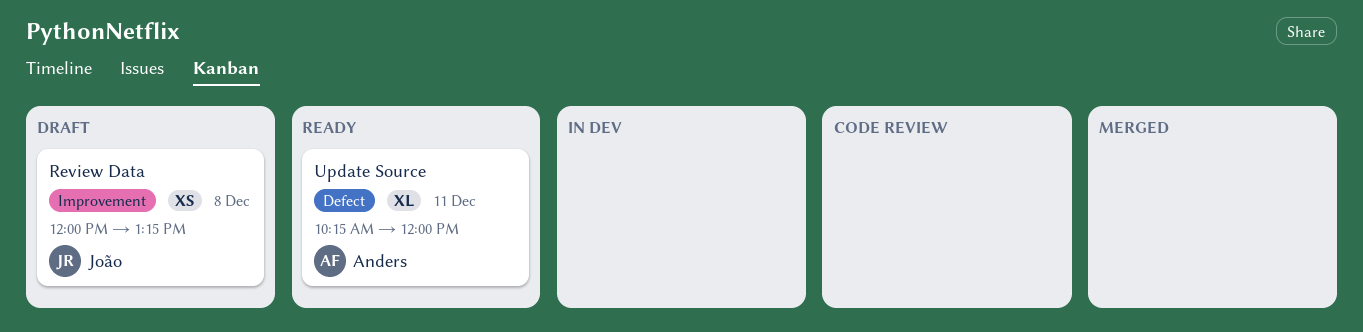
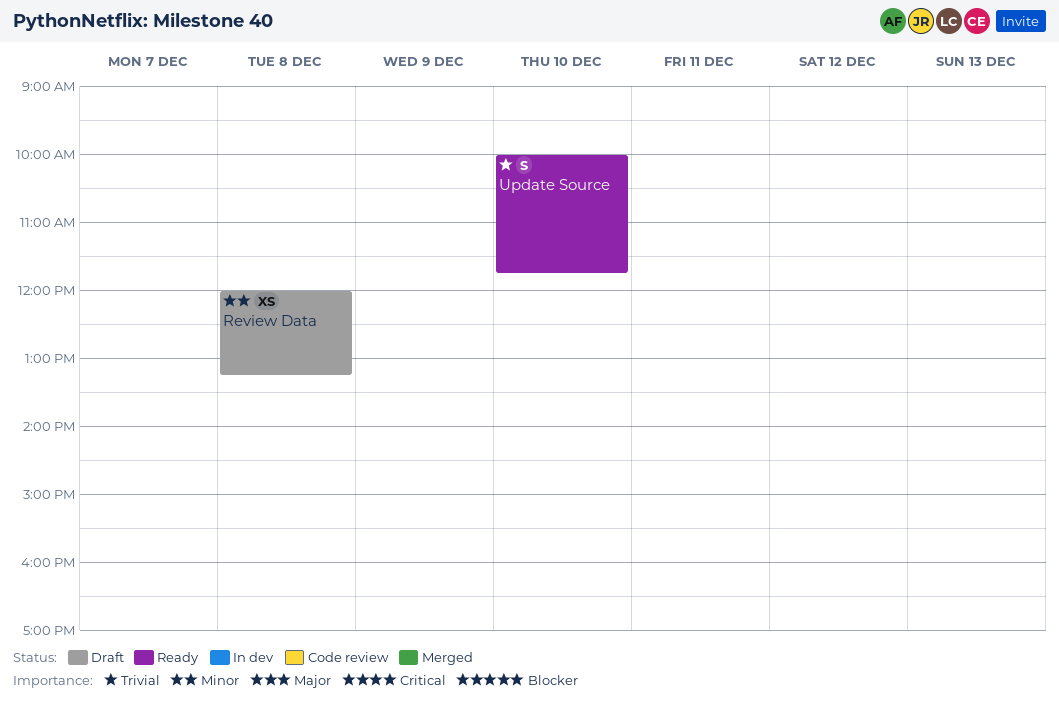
Update Source, estimate: XL -> S
Update Source, day: Dec 11 -> Dec 10
Update Source, begins: 10:15 -> 10:00
Update Source, ends: 12:00 -> 11:45

